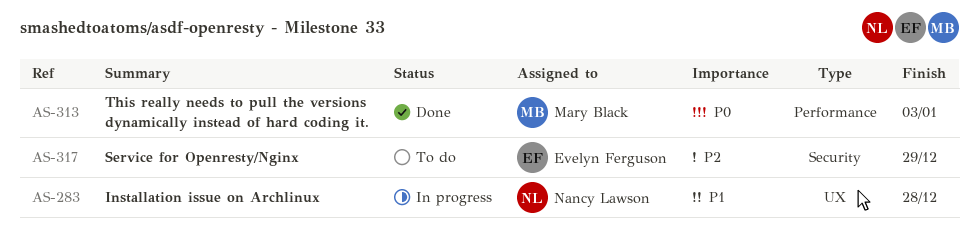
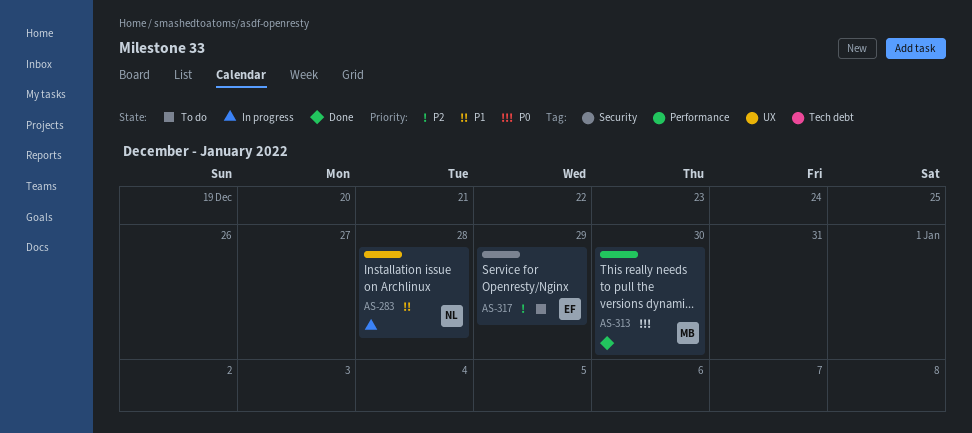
AS-313, due: Jan 3 -> Dec 30

